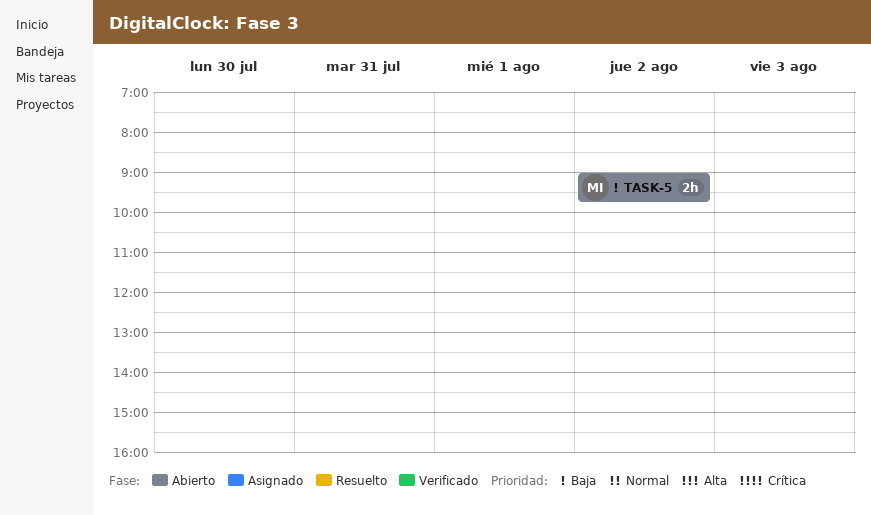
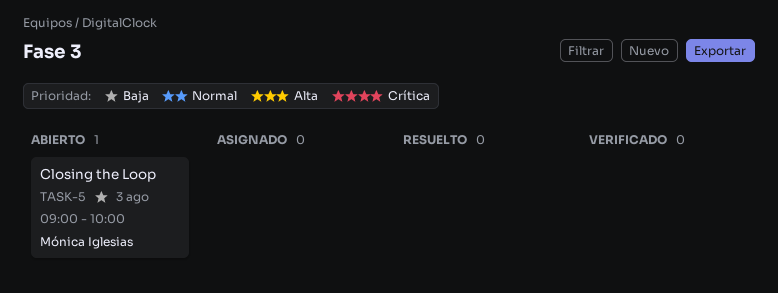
TASK-5, day: Aug 2 -> Aug 3
TASK-5, ends: 09:45 -> 10:00

